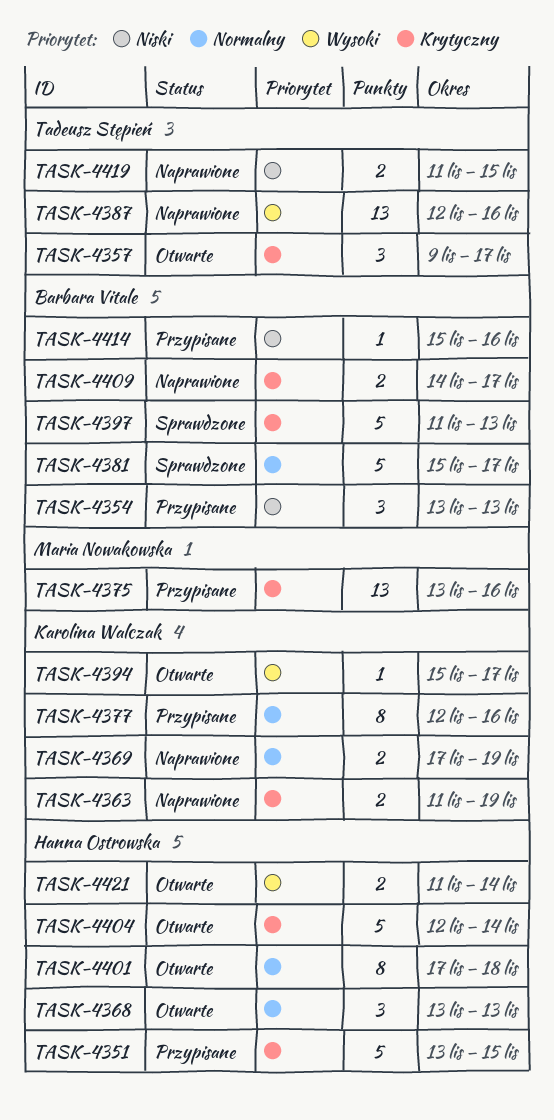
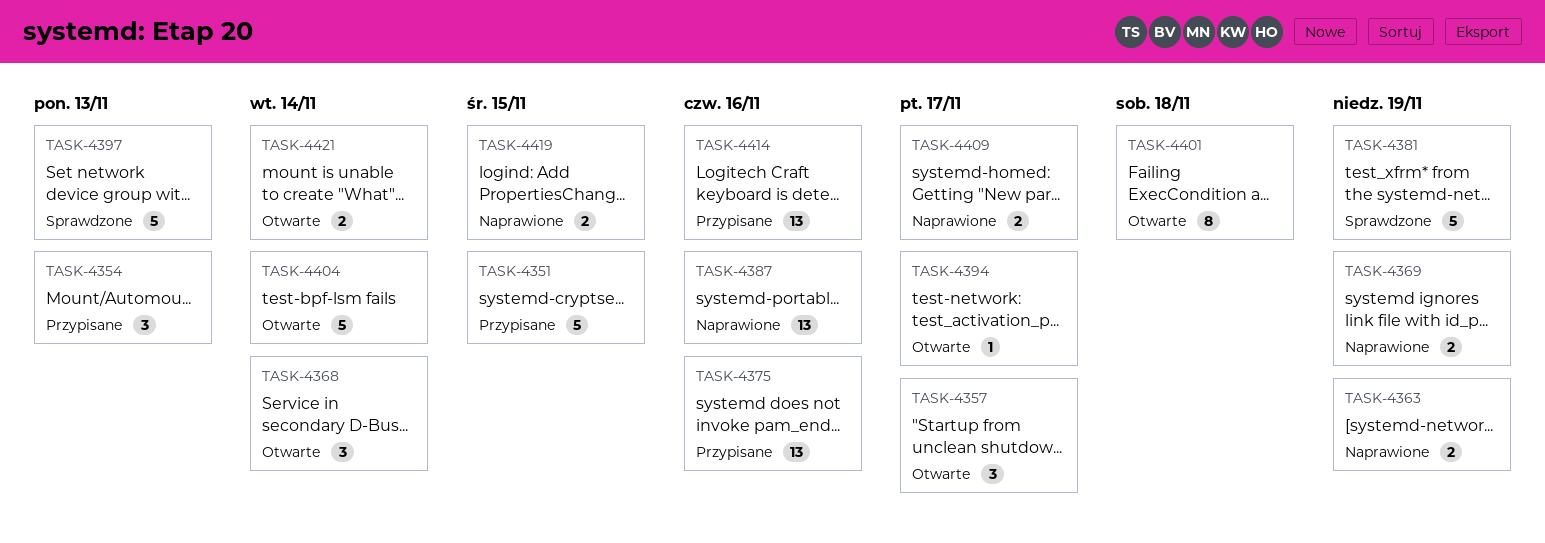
TASK-4368, due: Nov 13 -> Nov 14
TASK-4377: present -> none
TASK-4381, due: Nov 17 -> Nov 19
TASK-4414, estimate: 1 -> 13

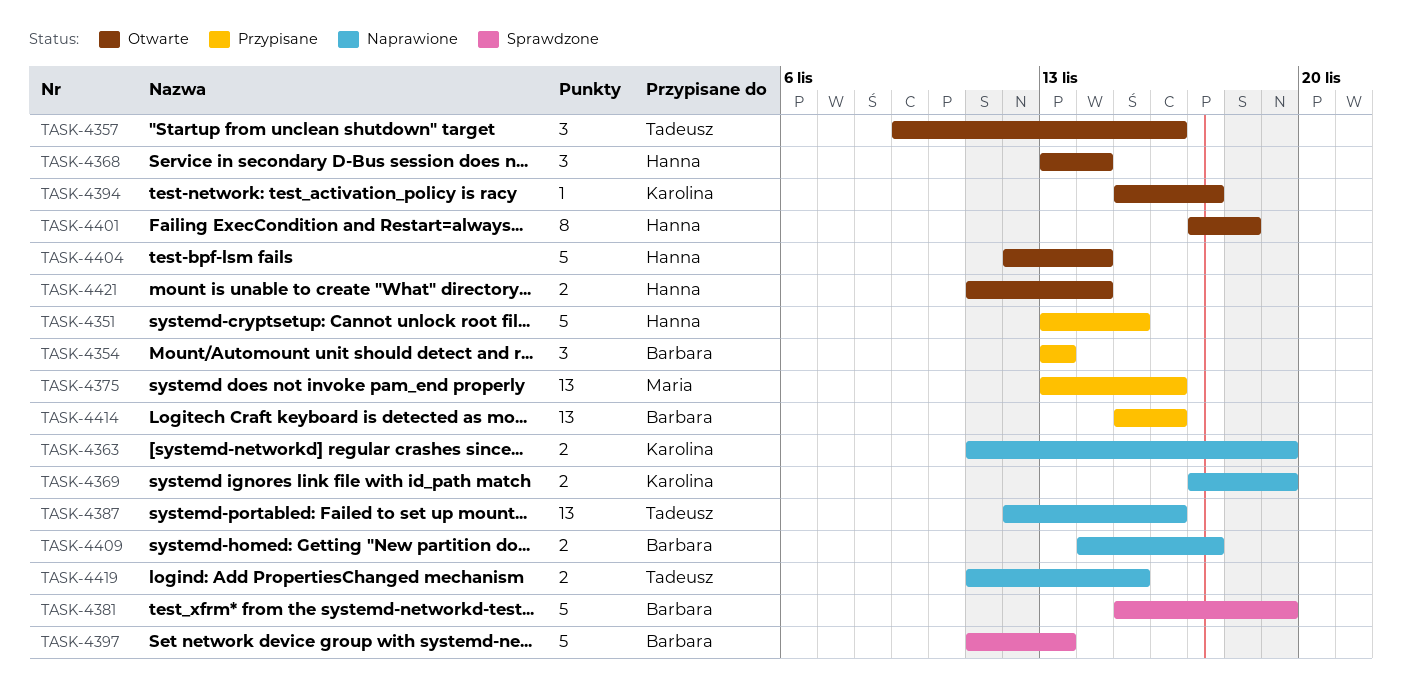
TASK-4357, due: Nov 17 -> Nov 16

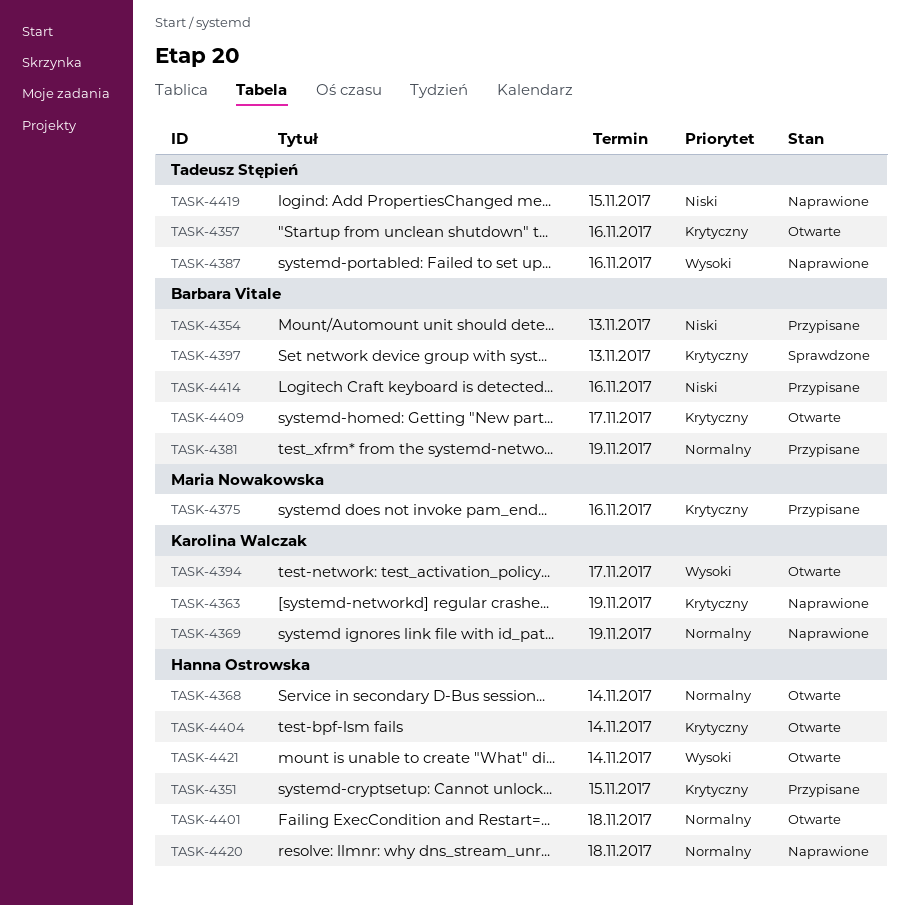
TASK-4381, status: Sprawdzone -> Przypisane
TASK-4409, status: Naprawione -> Otwarte
TASK-4420: none -> present

